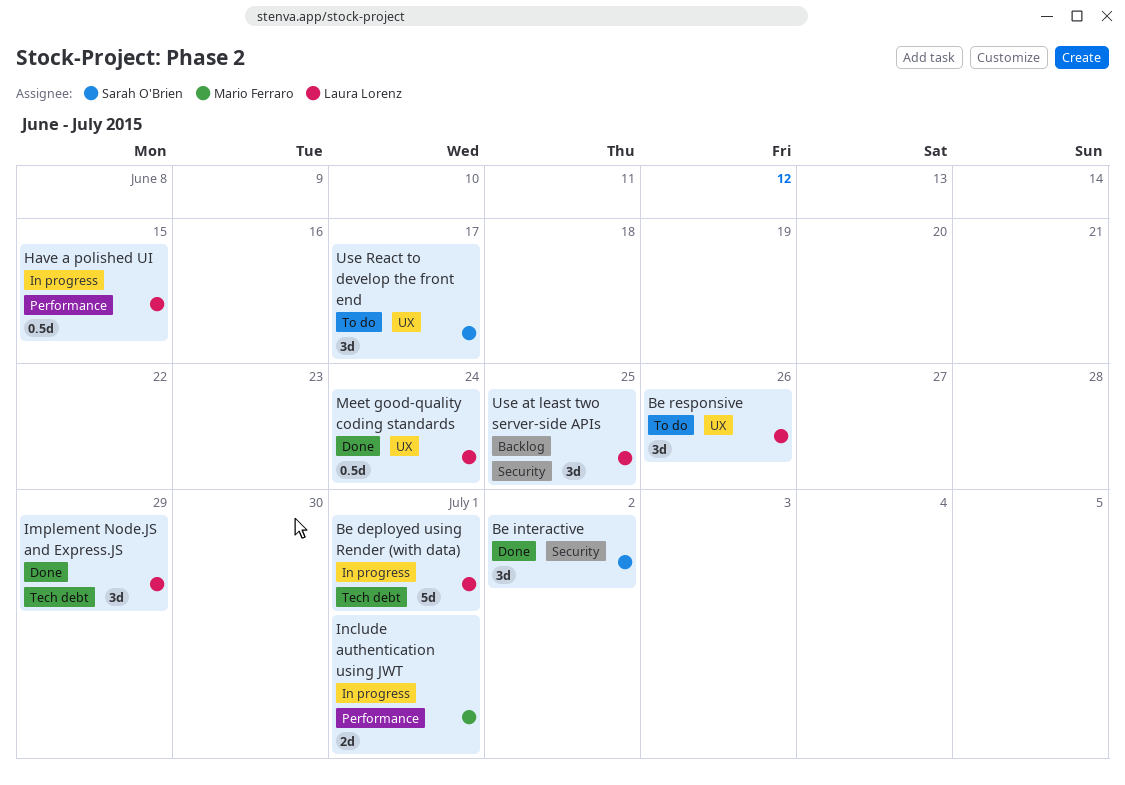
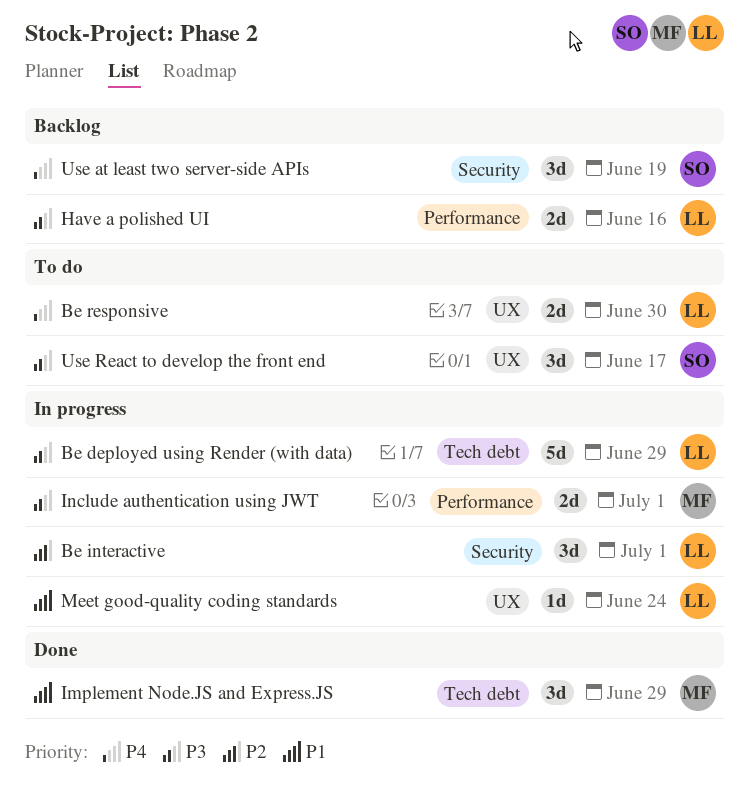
Be deployed using Render (with data), due: Jul 1 -> Jun 29
Be interactive, status: Done -> In progress
Be interactive, owner: Sarah O'Brien -> Laura Lorenz
Be interactive, due: Jul 2 -> Jul 1
Be responsive, estimate: 3d -> 2d
Be responsive, due: Jun 26 -> Jun 30
Have a polished UI, status: In progress -> Backlog
Have a polished UI, estimate: 0.5d -> 2d
Have a polished UI, due: Jun 15 -> Jun 16
Implement Node.JS and Express.JS, owner: Laura Lorenz -> Mario Ferraro
Meet good-quality coding standards, status: Done -> In progress
Meet good-quality coding standards, estimate: 0.5d -> 1d
Use at least two server-side APIs, owner: Laura Lorenz -> Sarah O'Brien
Use at least two server-side APIs, due: Jun 25 -> Jun 19

